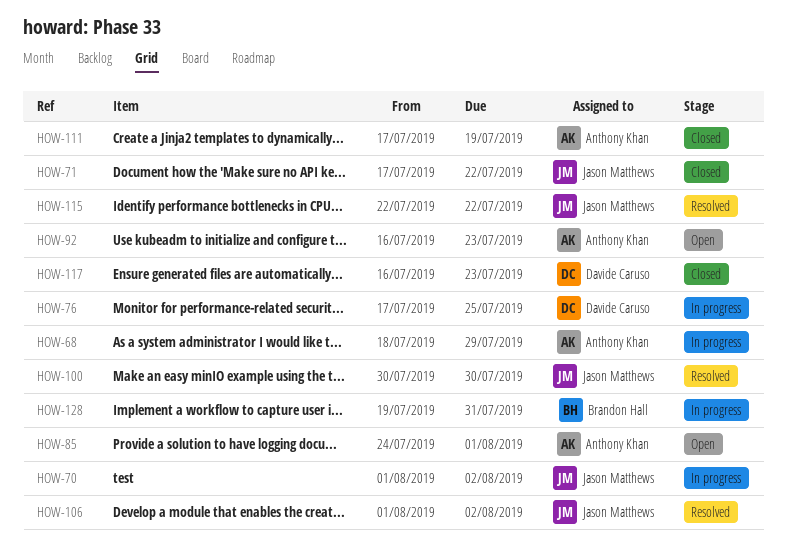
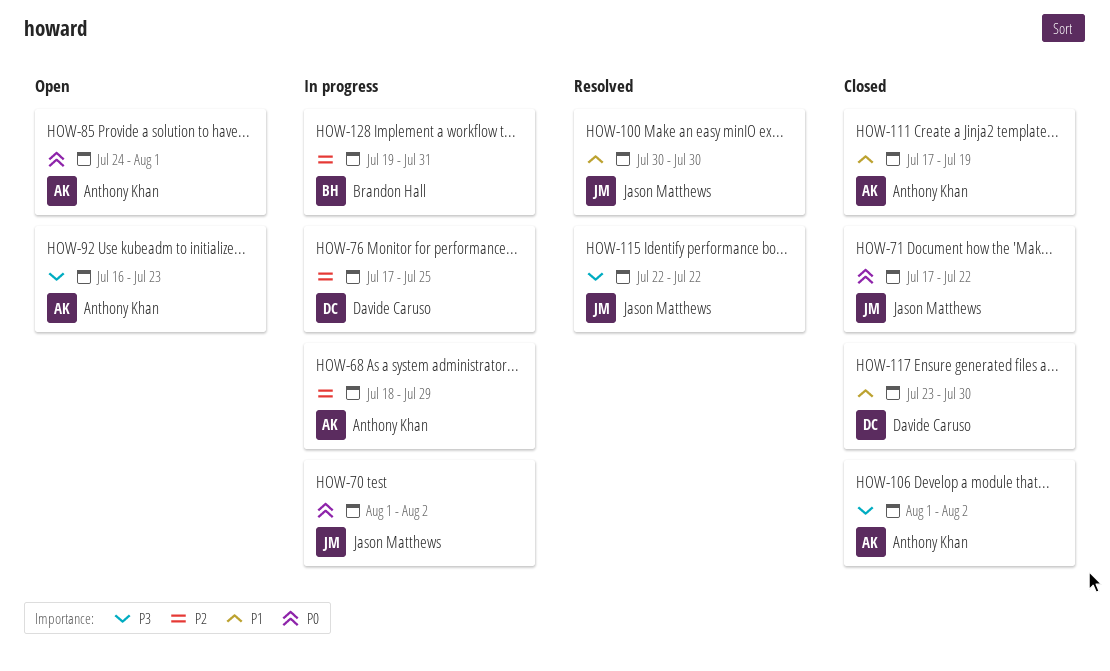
HOW-106, status: Resolved -> Closed
HOW-106, owner: Jason Matthews -> Anthony Khan
HOW-117, start: Jul 16 -> Jul 23
HOW-117, due: Jul 23 -> Jul 30

